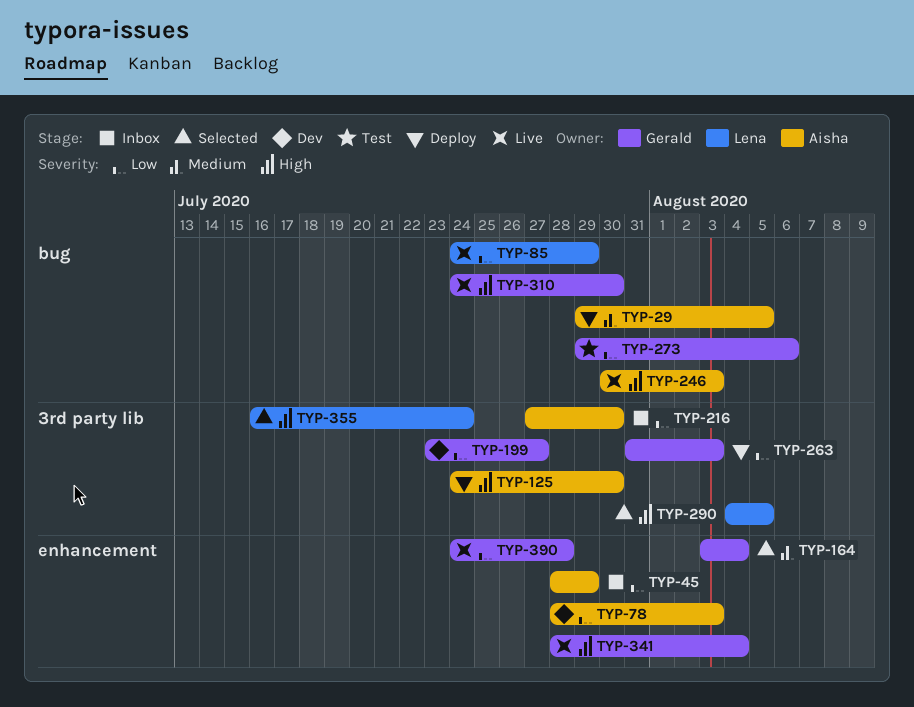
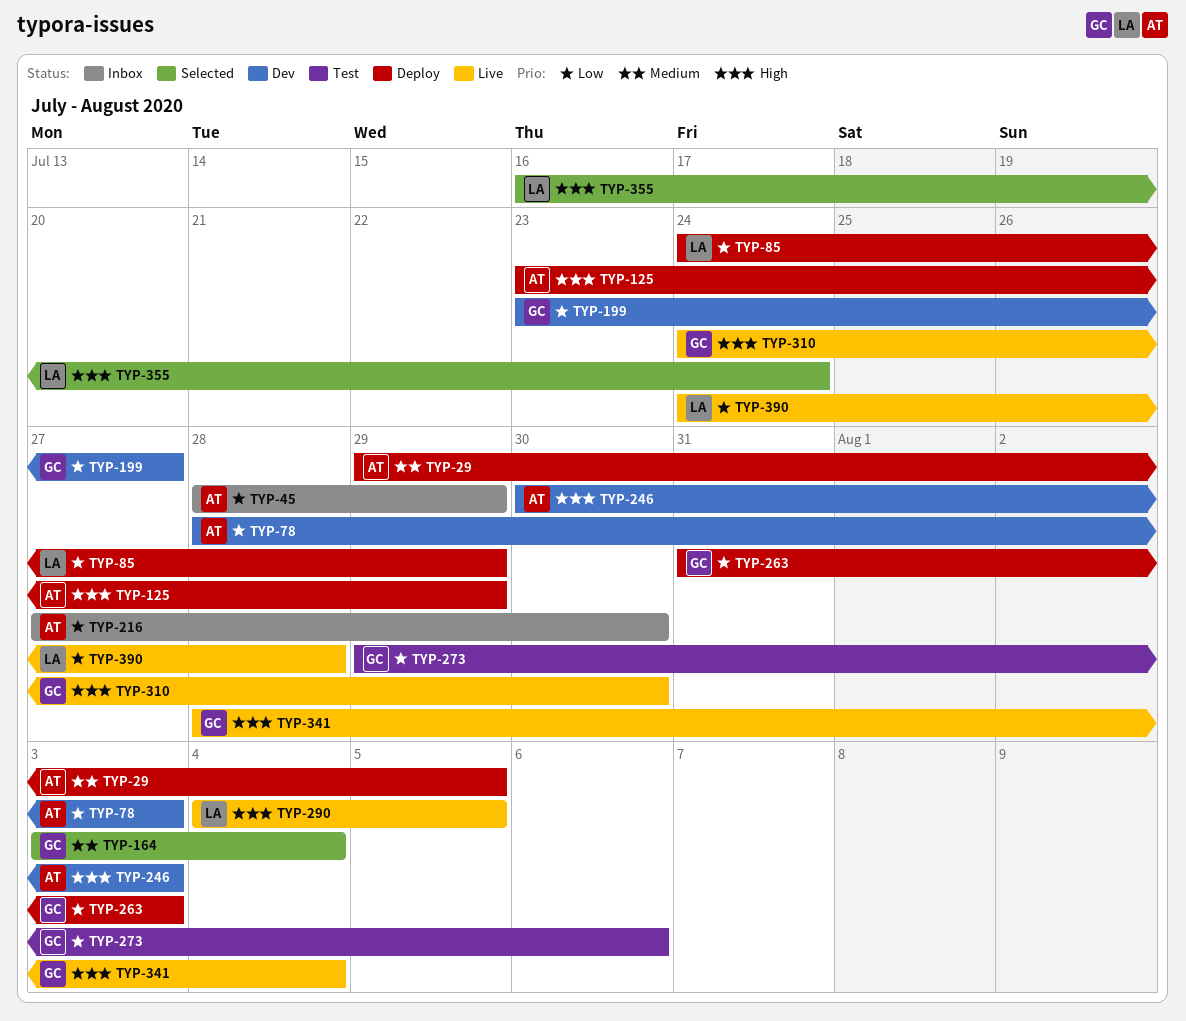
TYP-85, status: Live -> Deploy
TYP-125, start: Jul 24 -> Jul 23
TYP-125, due: Jul 30 -> Jul 29
TYP-246, status: Live -> Dev
TYP-290, status: Selected -> Live
TYP-390, owner: Gerald -> Lena

